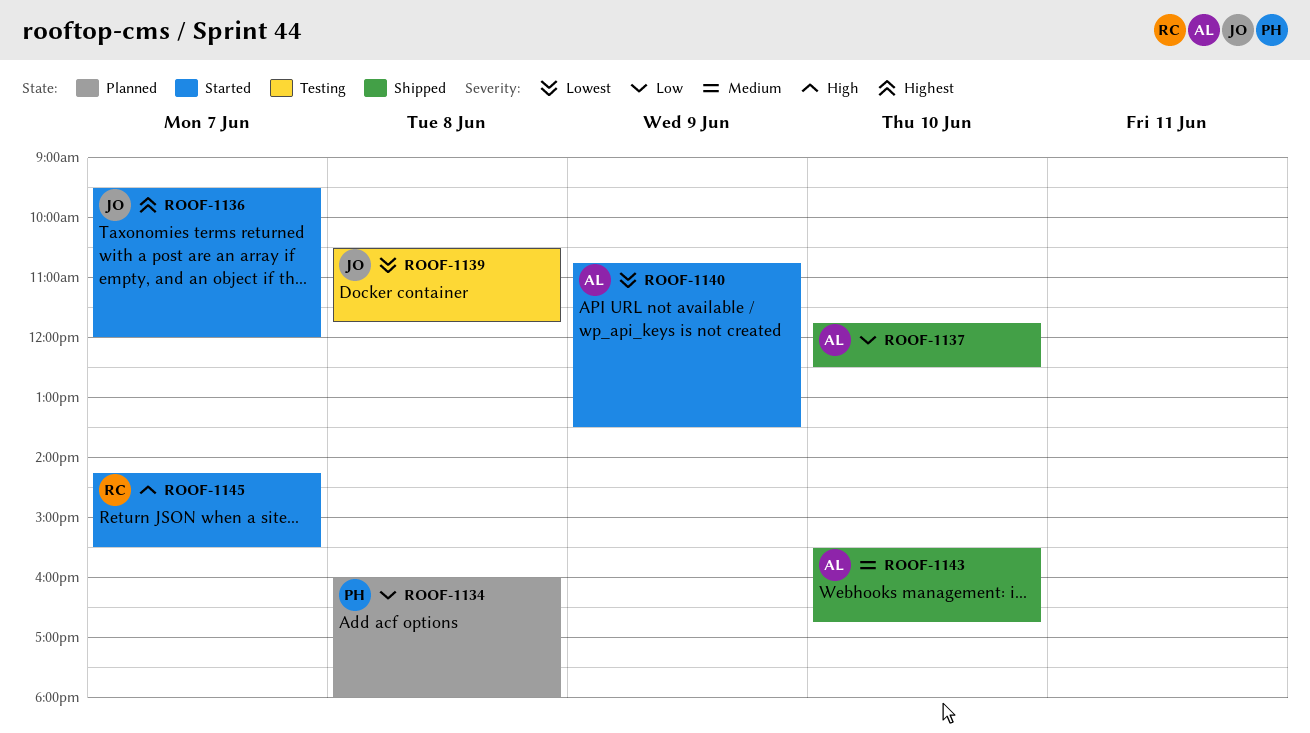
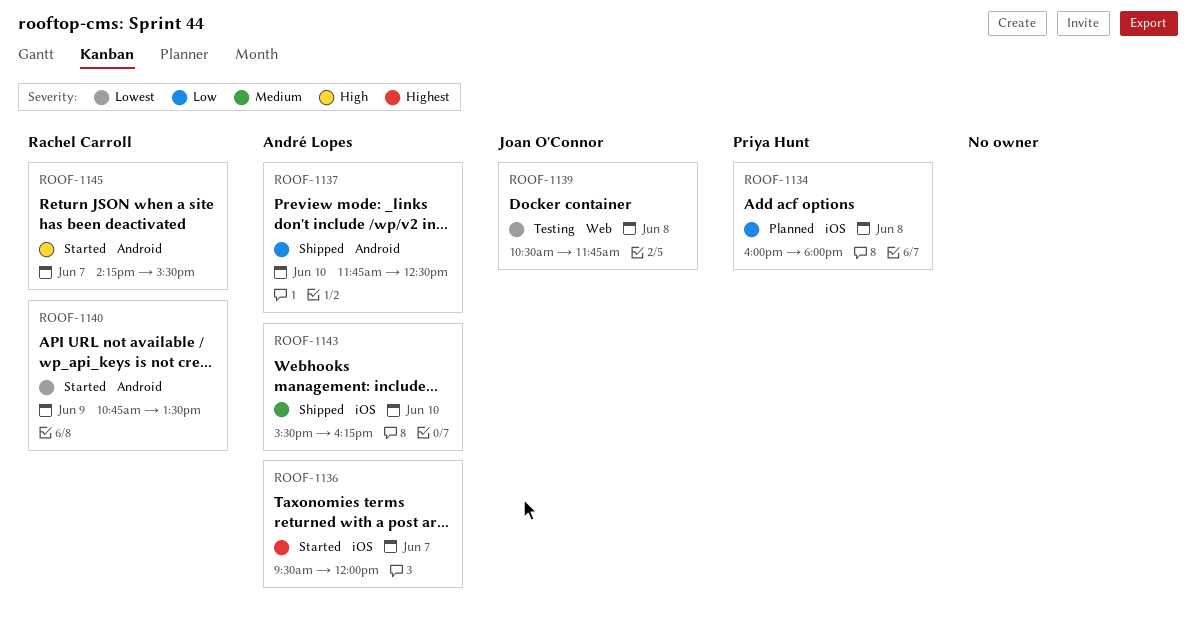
ROOF-1136, owner: Joan O'Connor -> André Lopes
ROOF-1140, owner: André Lopes -> Rachel Carroll
ROOF-1143, ends: 16:45 -> 16:15

